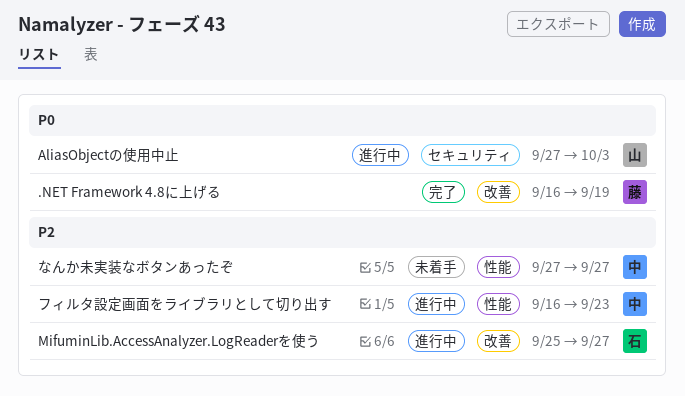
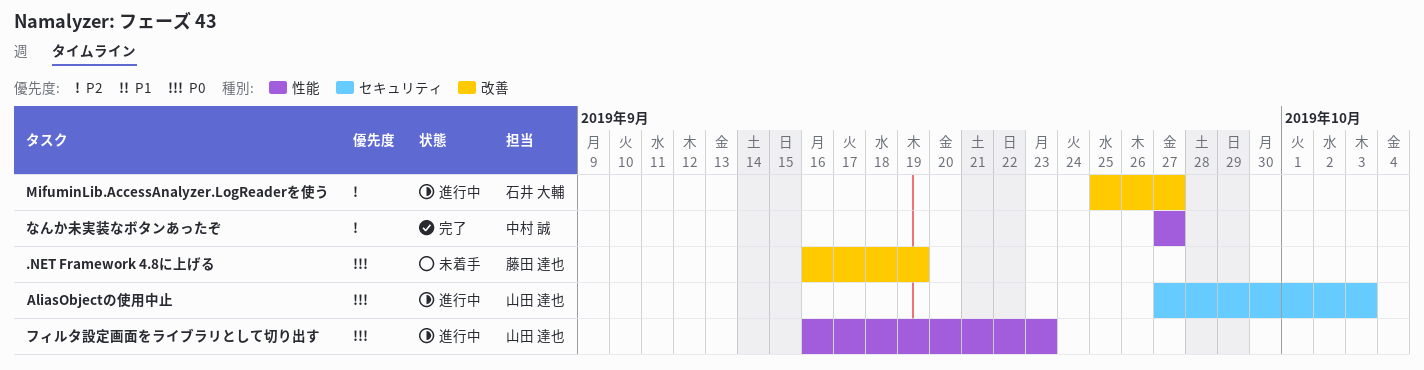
.NET Framework 4.8に上げる, status: 完了 -> 未着手
なんか未実装なボタンあったぞ, status: 未着手 -> 完了
フィルタ設定画面をライブラリとして切り出す, owner: 中村 誠 -> 山田 達也
フィルタ設定画面をライブラリとして切り出す, priority: P2 -> P0

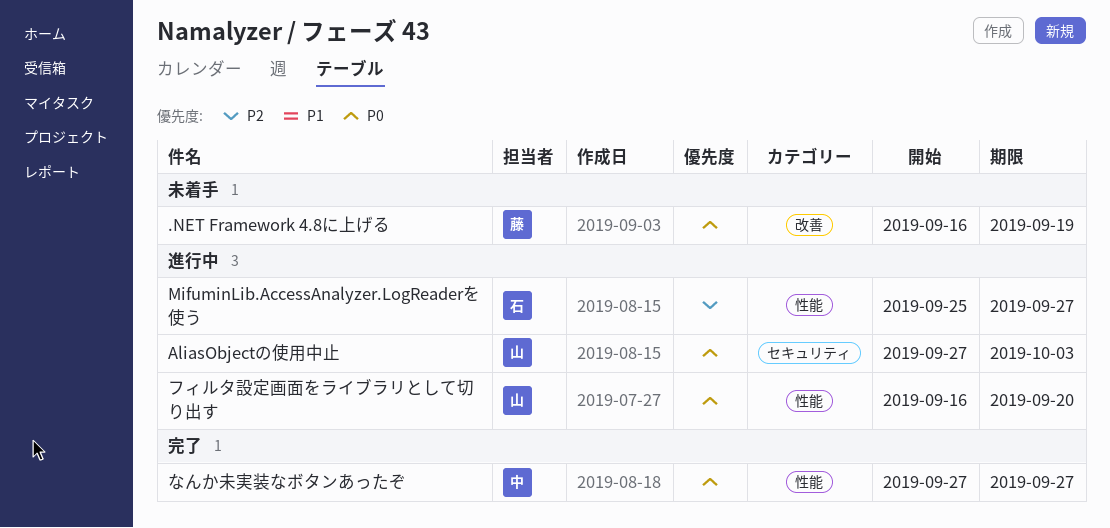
MifuminLib.AccessAnalyzer.LogReaderを使う, label: 改善 -> 性能
なんか未実装なボタンあったぞ, priority: P2 -> P0
フィルタ設定画面をライブラリとして切り出す, due: Sep 23 -> Sep 20

